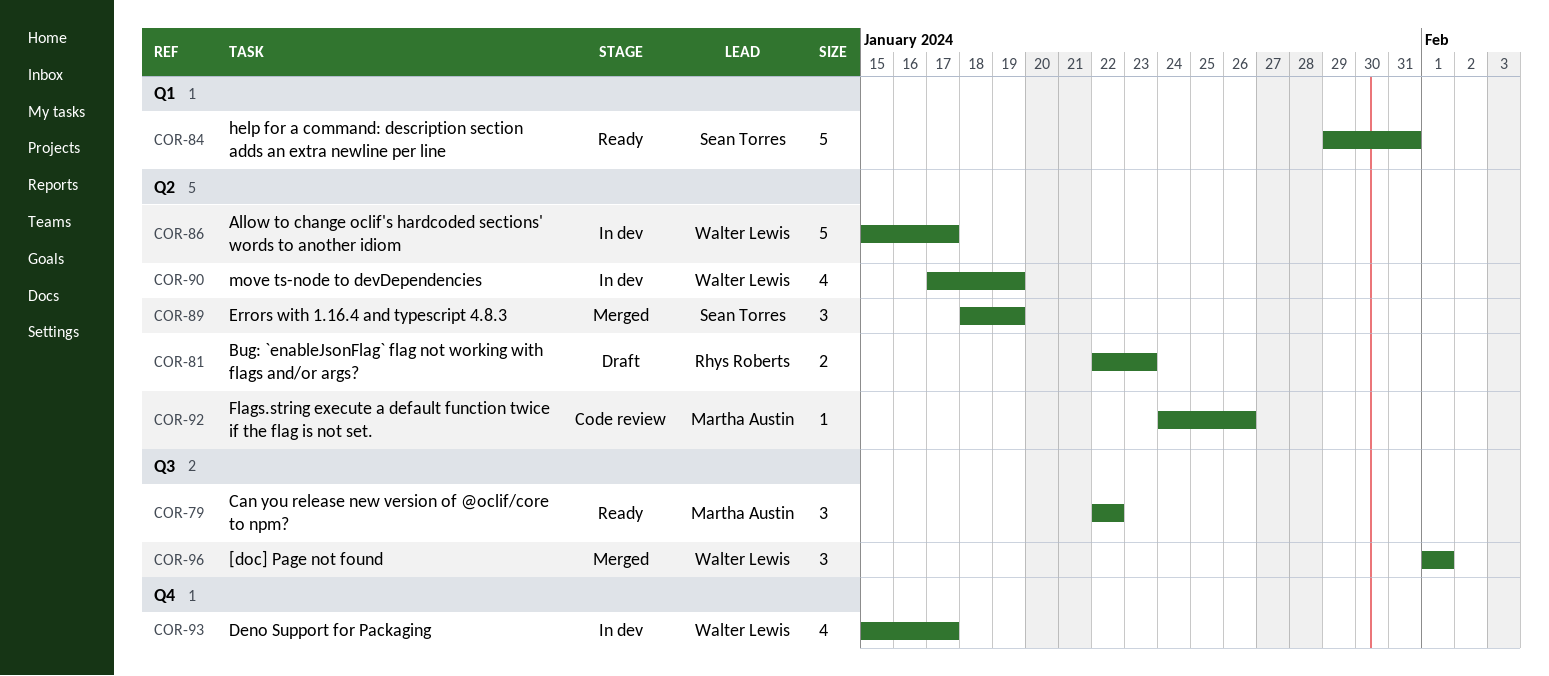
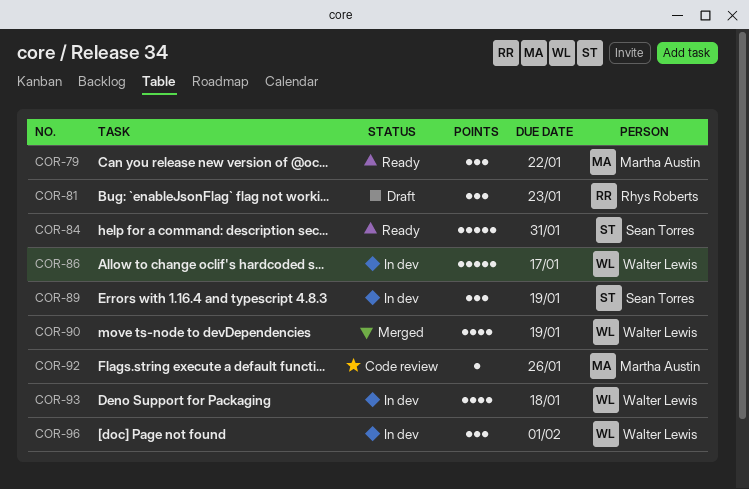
COR-81, estimate: 2 -> 3
COR-89, status: Merged -> In dev
COR-90, status: In dev -> Merged
COR-93, due: Jan 17 -> Jan 18
COR-96, status: Merged -> In dev

